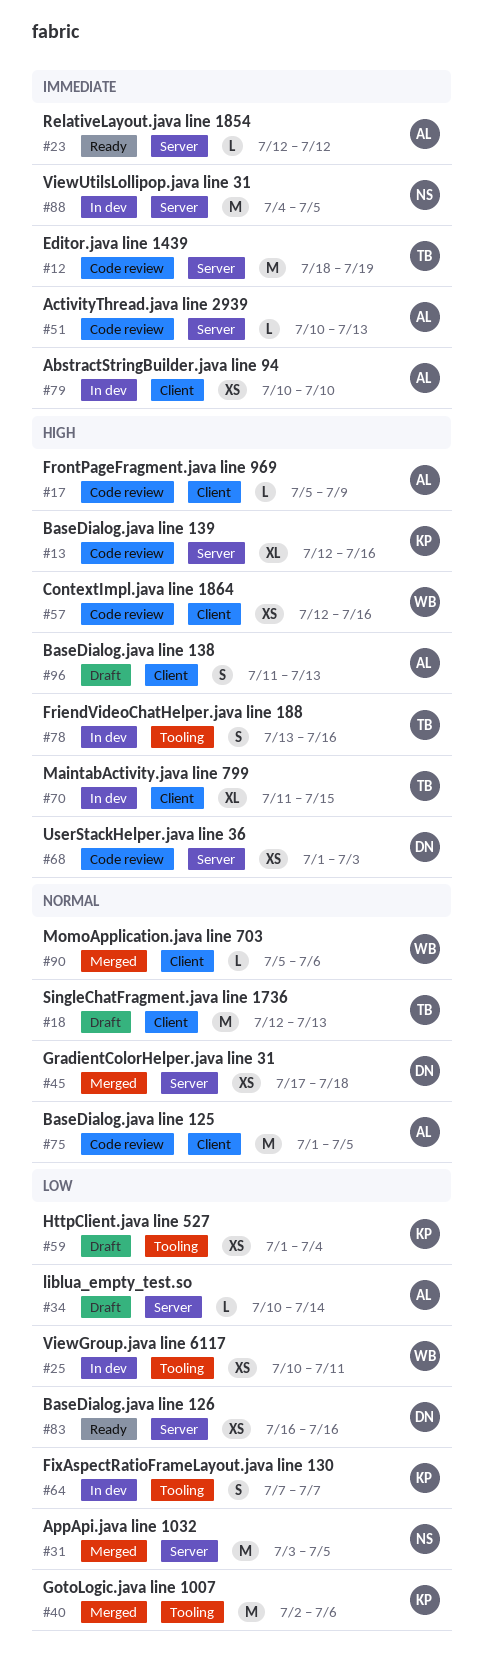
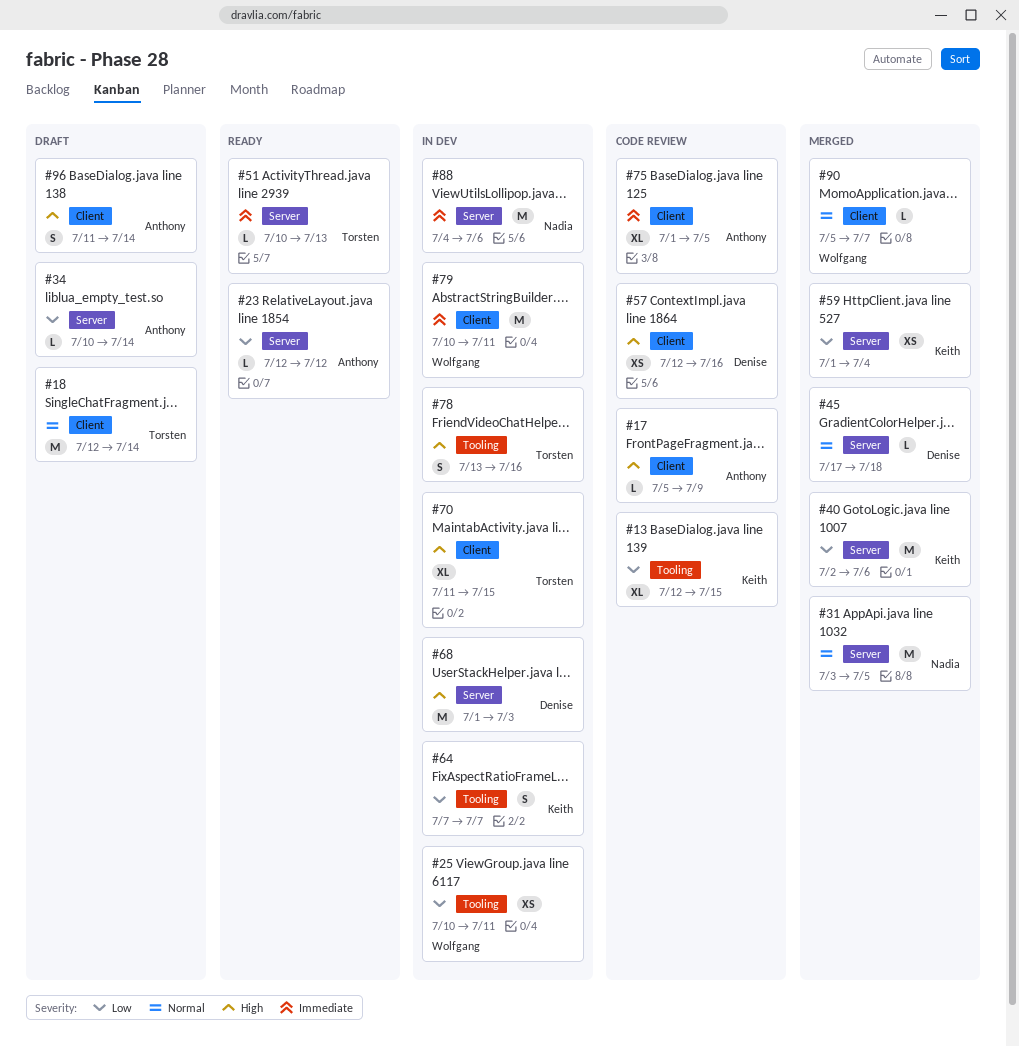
#12: present -> none
#13, priority: High -> Low
#13, label: Server -> Tooling
#13, due: Jul 16 -> Jul 15
#18, due: Jul 13 -> Jul 14
#23, priority: Immediate -> Low
#31, priority: Low -> Normal
#40, label: Tooling -> Server
#45, estimate: XS -> L
#51, status: Code review -> Ready
#51, owner: Anthony -> Torsten
#57, owner: Wolfgang -> Denise
#59, status: Draft -> Merged
#59, label: Tooling -> Server
#68, status: Code review -> In dev
#68, estimate: XS -> M
#75, priority: Normal -> Immediate
#75, estimate: M -> XL
#79, owner: Anthony -> Wolfgang
#79, estimate: XS -> M
#79, due: Jul 10 -> Jul 11
#83: present -> none
#88, due: Jul 5 -> Jul 6
#90, due: Jul 6 -> Jul 7
#96, due: Jul 13 -> Jul 14

